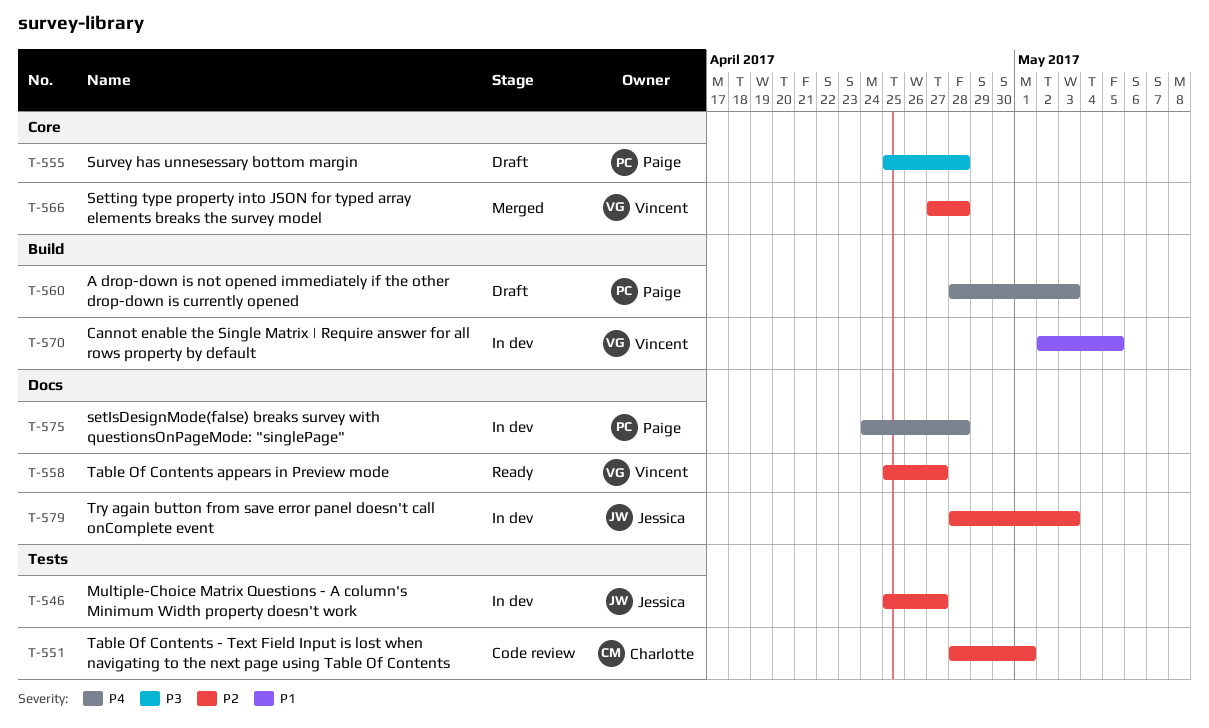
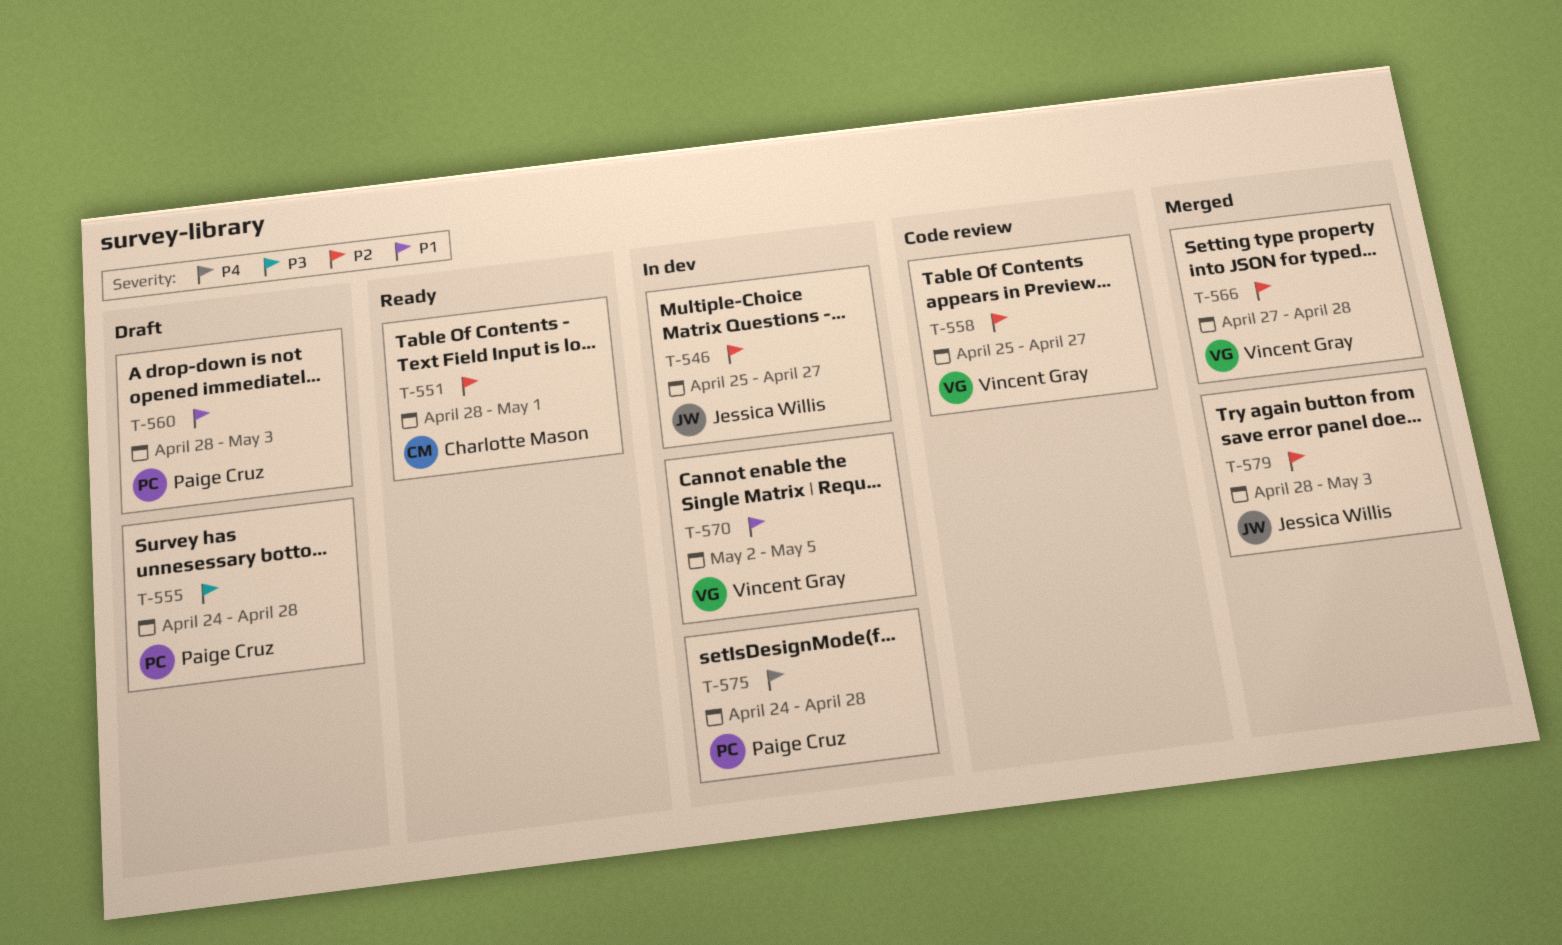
T-551, status: Code review -> Ready
T-555, start: Apr 25 -> Apr 24
T-558, status: Ready -> Code review
T-560, priority: P4 -> P1
T-579, status: In dev -> Merged

